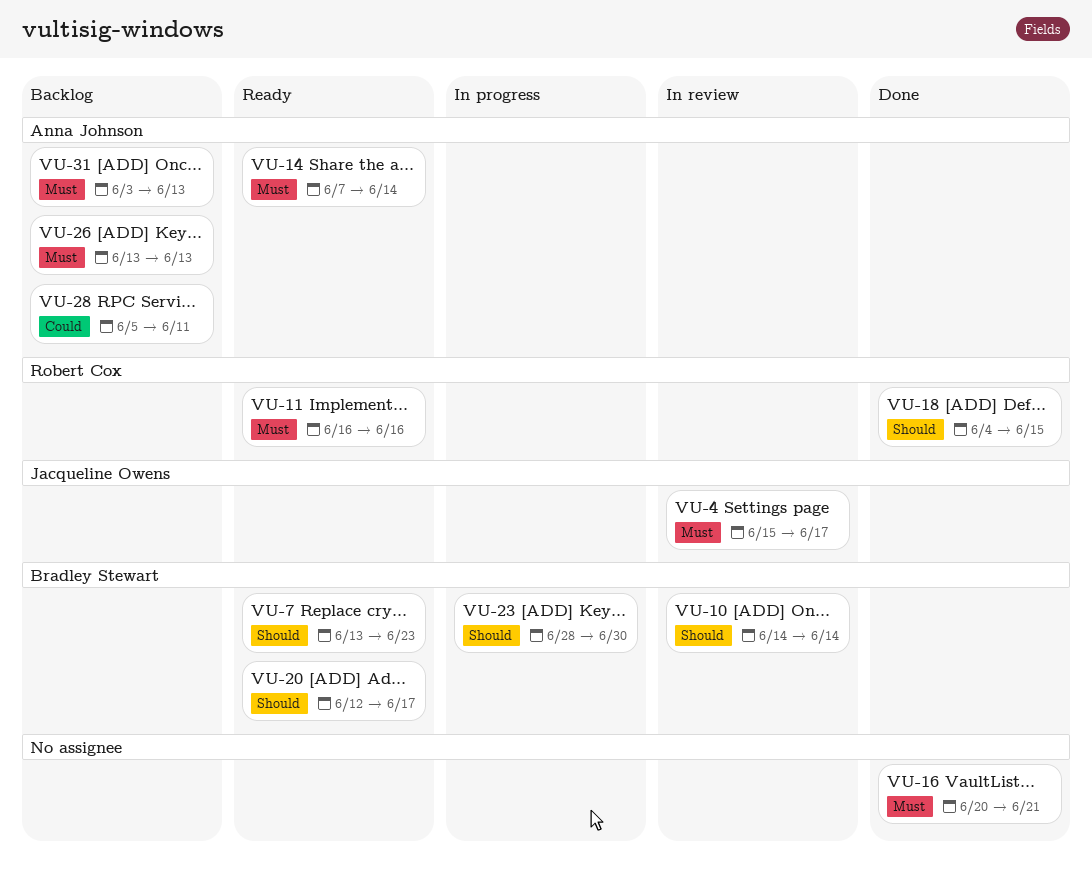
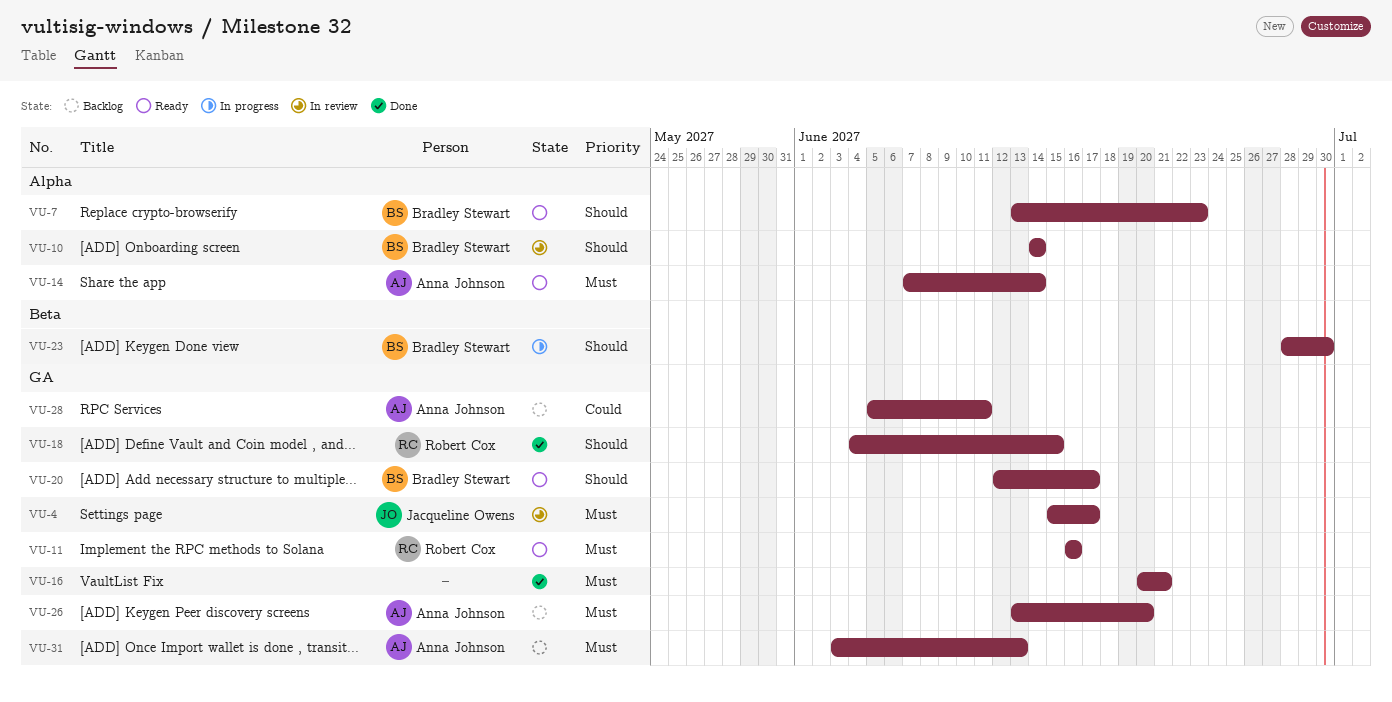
VU-26, due: Jun 13 -> Jun 20

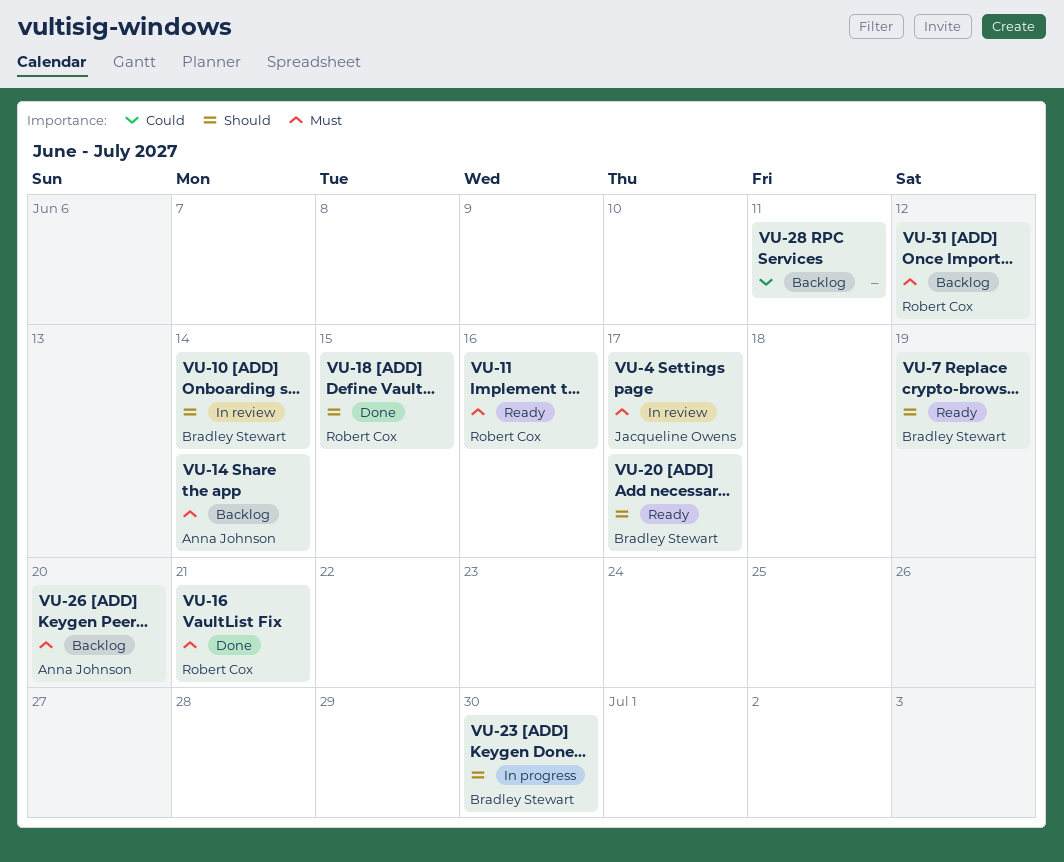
VU-7, due: Jun 23 -> Jun 19
VU-14, status: Ready -> Backlog
VU-16, owner: none -> Robert Cox
VU-28, owner: Anna Johnson -> none
VU-31, owner: Anna Johnson -> Robert Cox
VU-31, due: Jun 13 -> Jun 12

